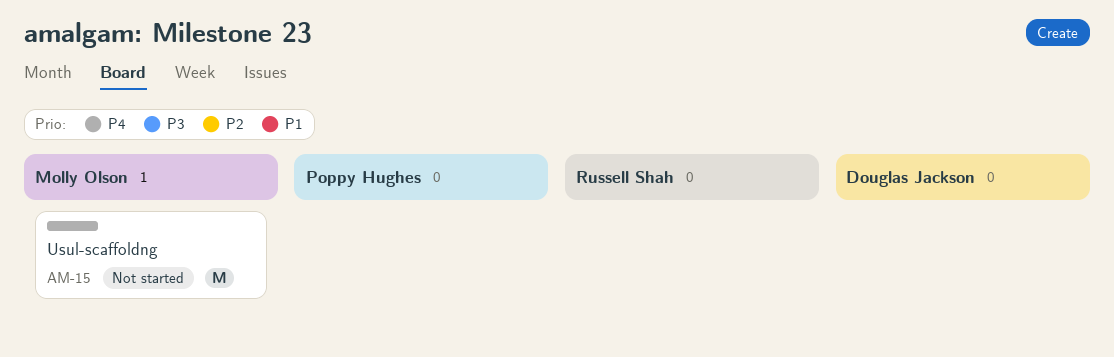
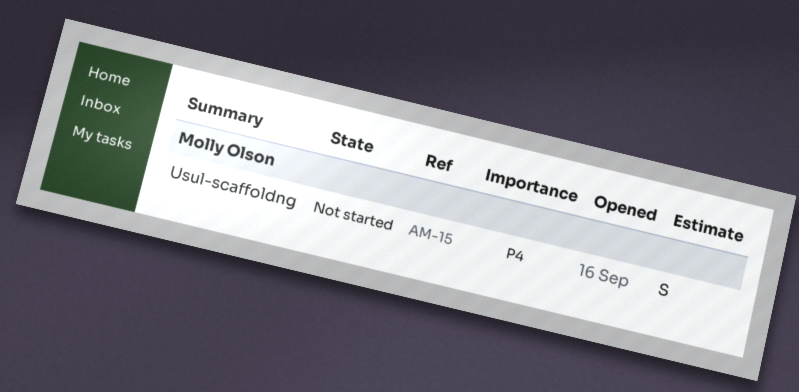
AM-15, estimate: M -> S

